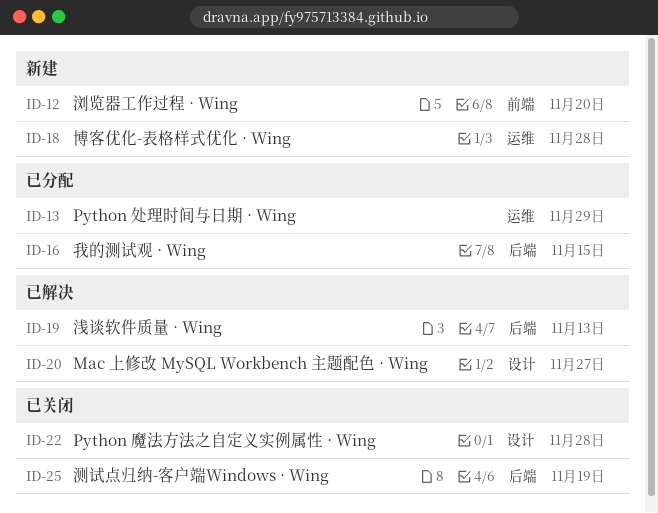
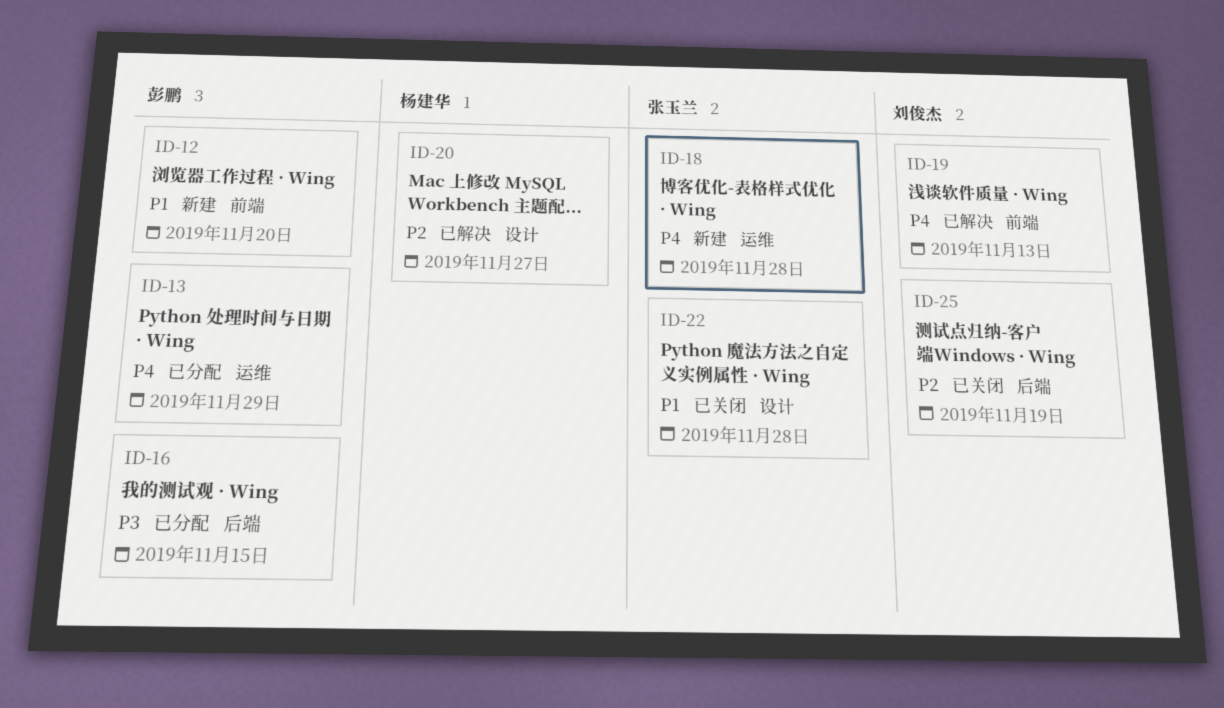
ID-19, label: 后端 -> 前端

